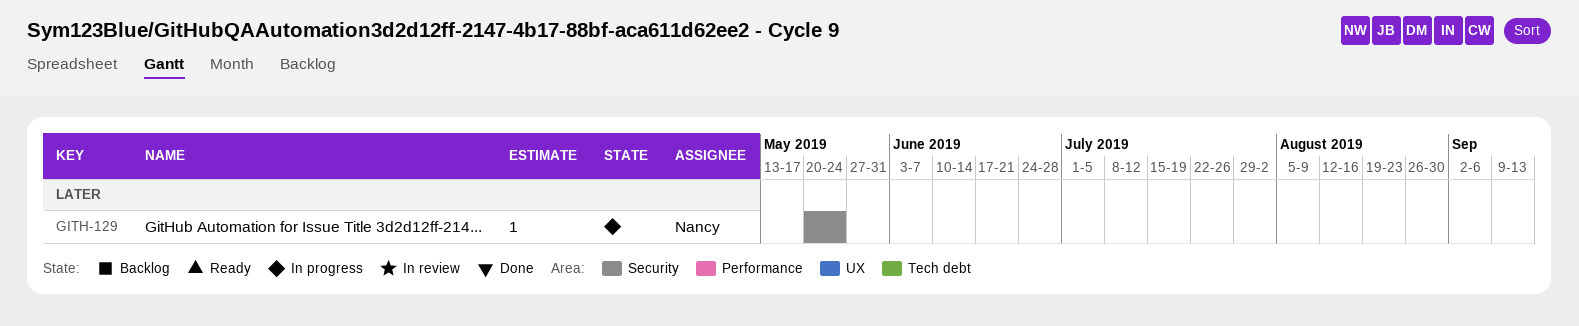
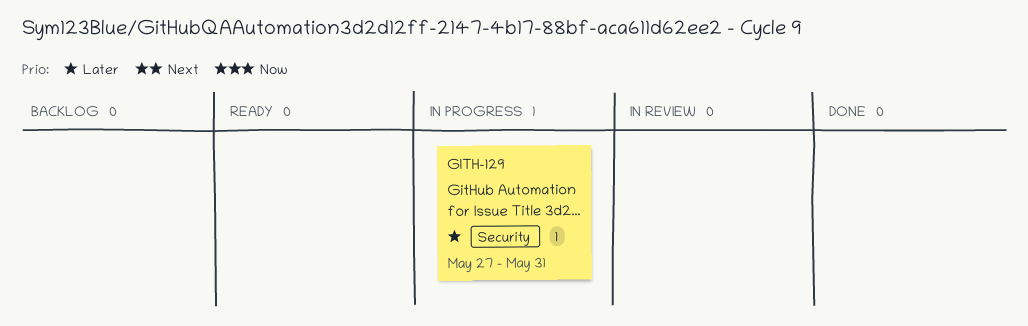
GITH-129, start: May 20 -> May 27
GITH-129, due: May 24 -> May 31

